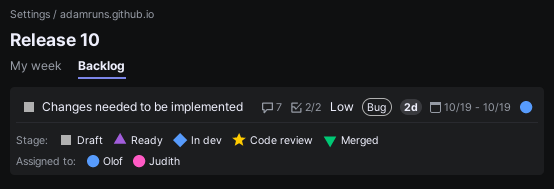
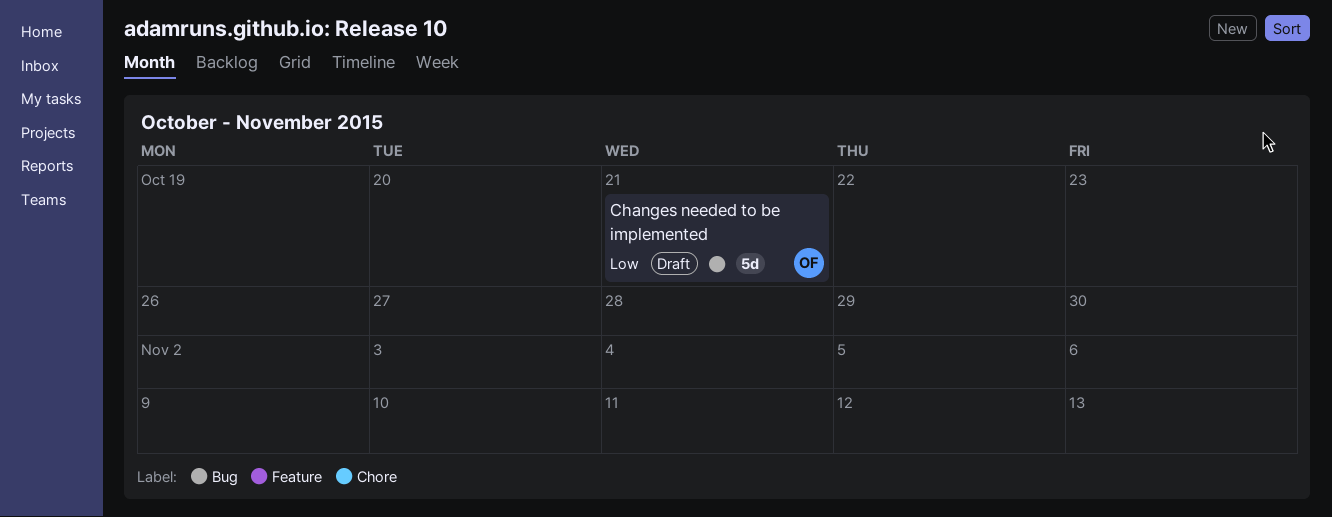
Changes needed to be implemented, estimate: 2d -> 5d
Changes needed to be implemented, due: Oct 19 -> Oct 21

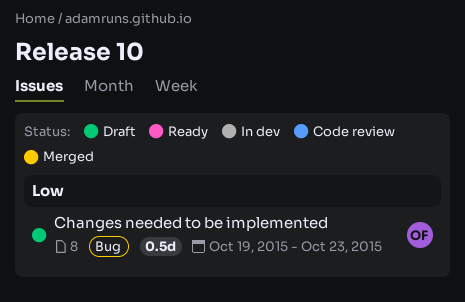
Changes needed to be implemented, estimate: 5d -> 0.5d
Changes needed to be implemented, due: Oct 21 -> Oct 23

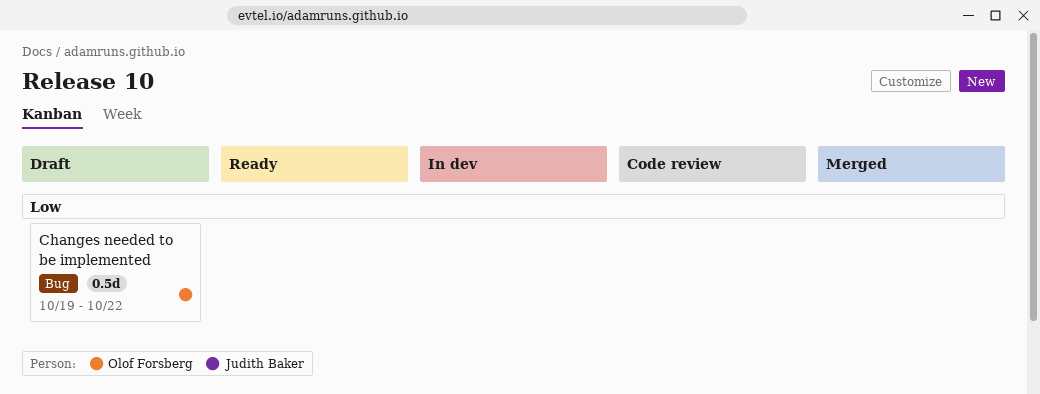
Changes needed to be implemented, due: Oct 23 -> Oct 22

